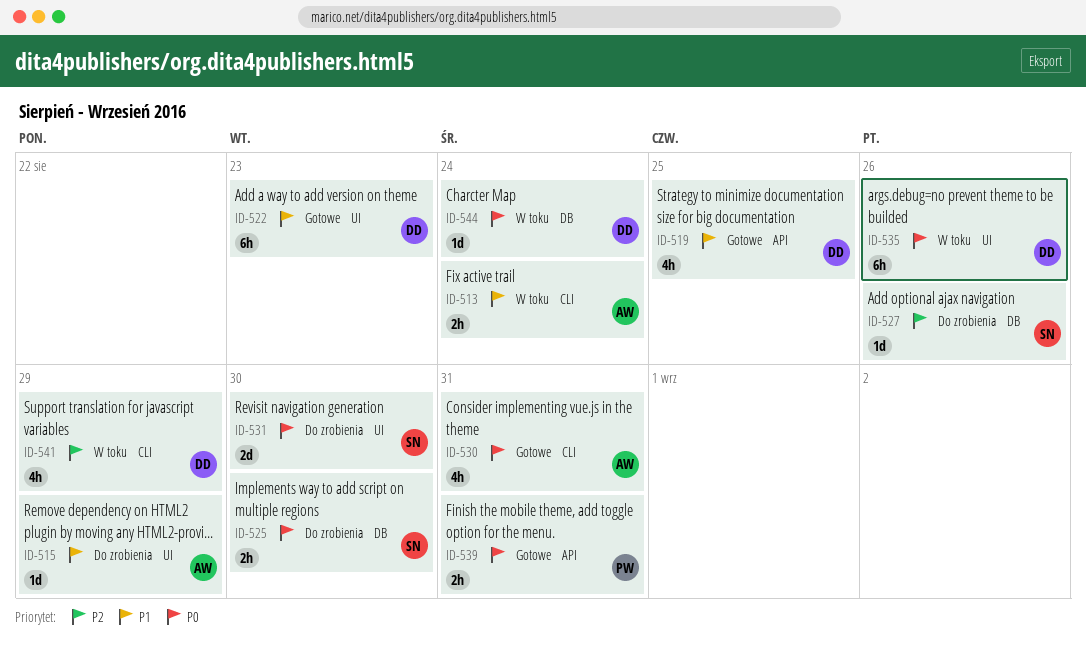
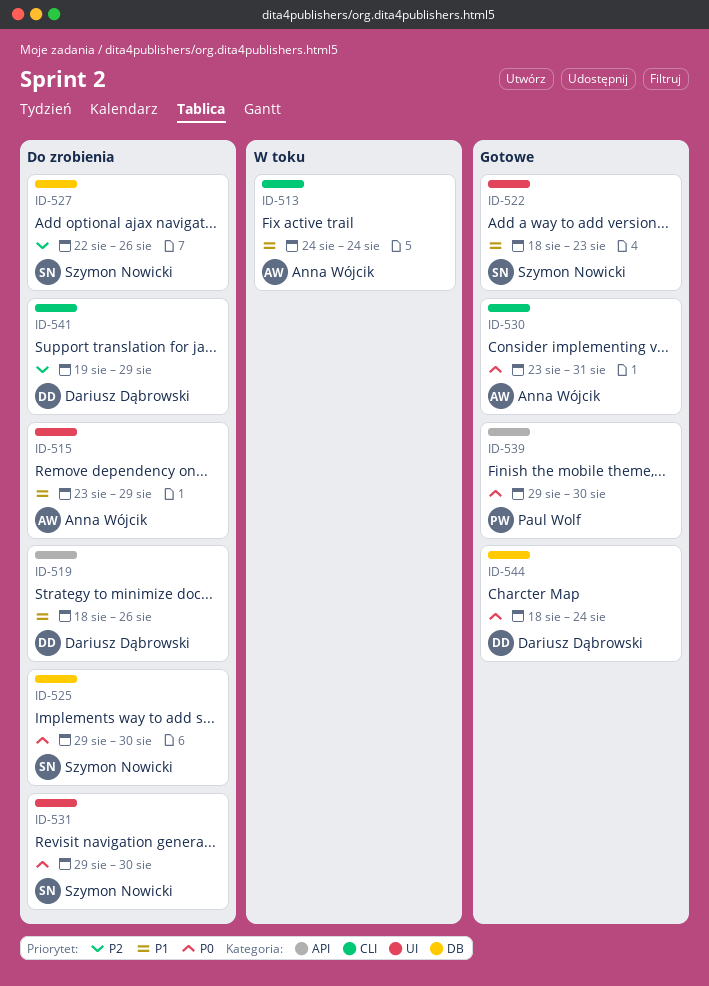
ID-519, status: Gotowe -> Do zrobienia
ID-519, due: Aug 25 -> Aug 26
ID-522, owner: Dariusz Dąbrowski -> Szymon Nowicki
ID-535: present -> none
ID-539, due: Aug 31 -> Aug 30
ID-541, status: W toku -> Do zrobienia
ID-544, status: W toku -> Gotowe

